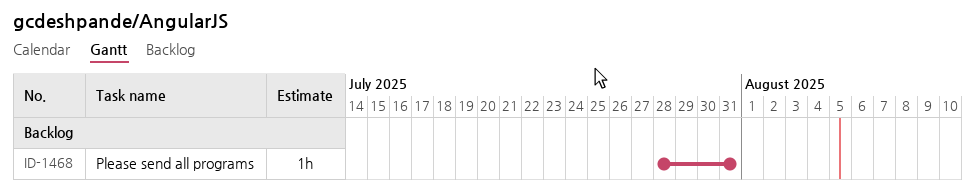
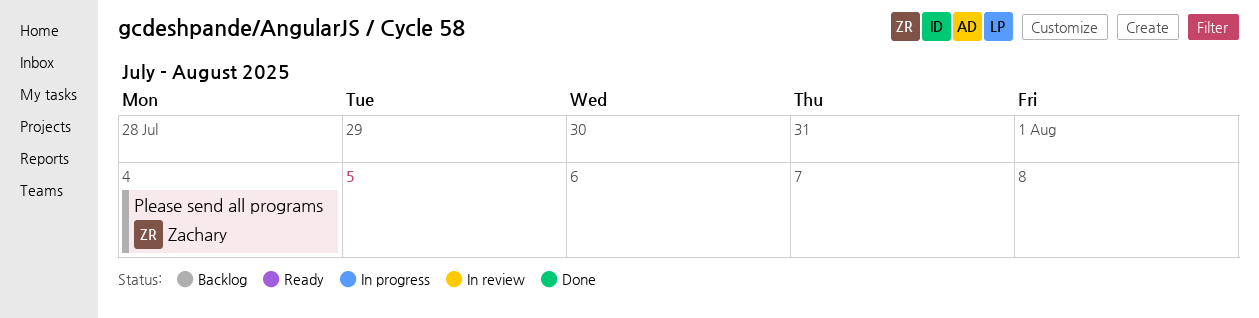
Please send all programs, due: Jul 31 -> Aug 4

